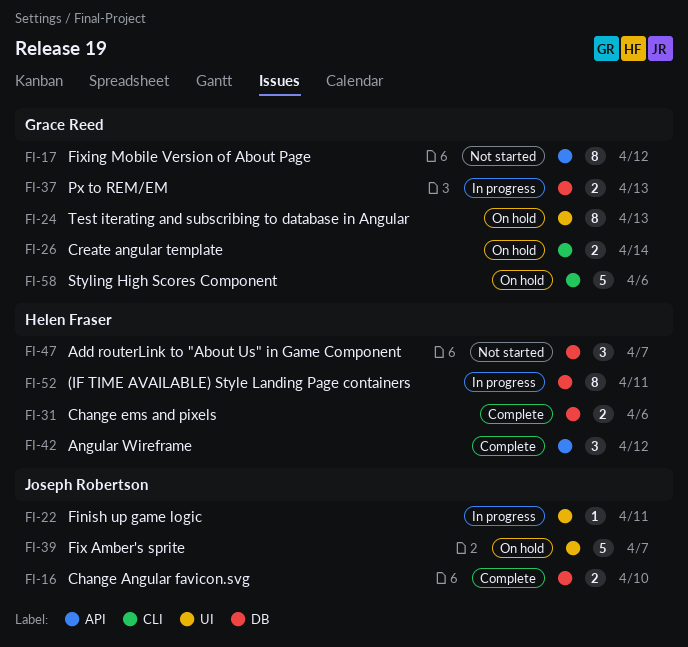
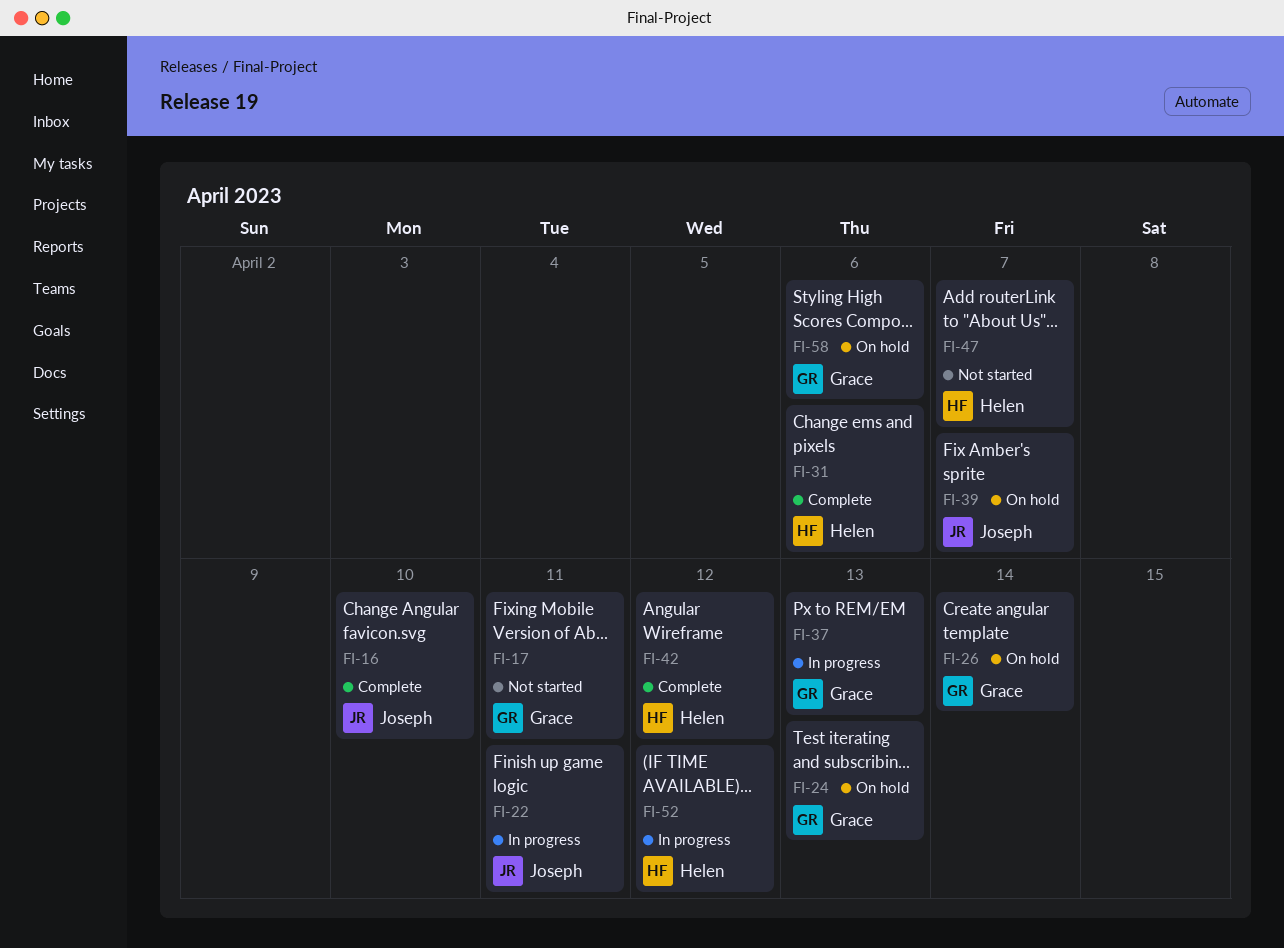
FI-17, due: Apr 12 -> Apr 11
FI-52, due: Apr 11 -> Apr 12

